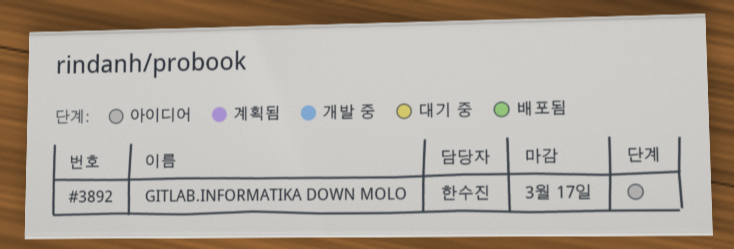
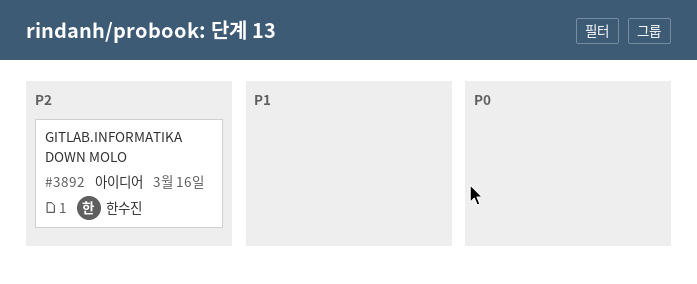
#3892, due: Mar 17 -> Mar 16

